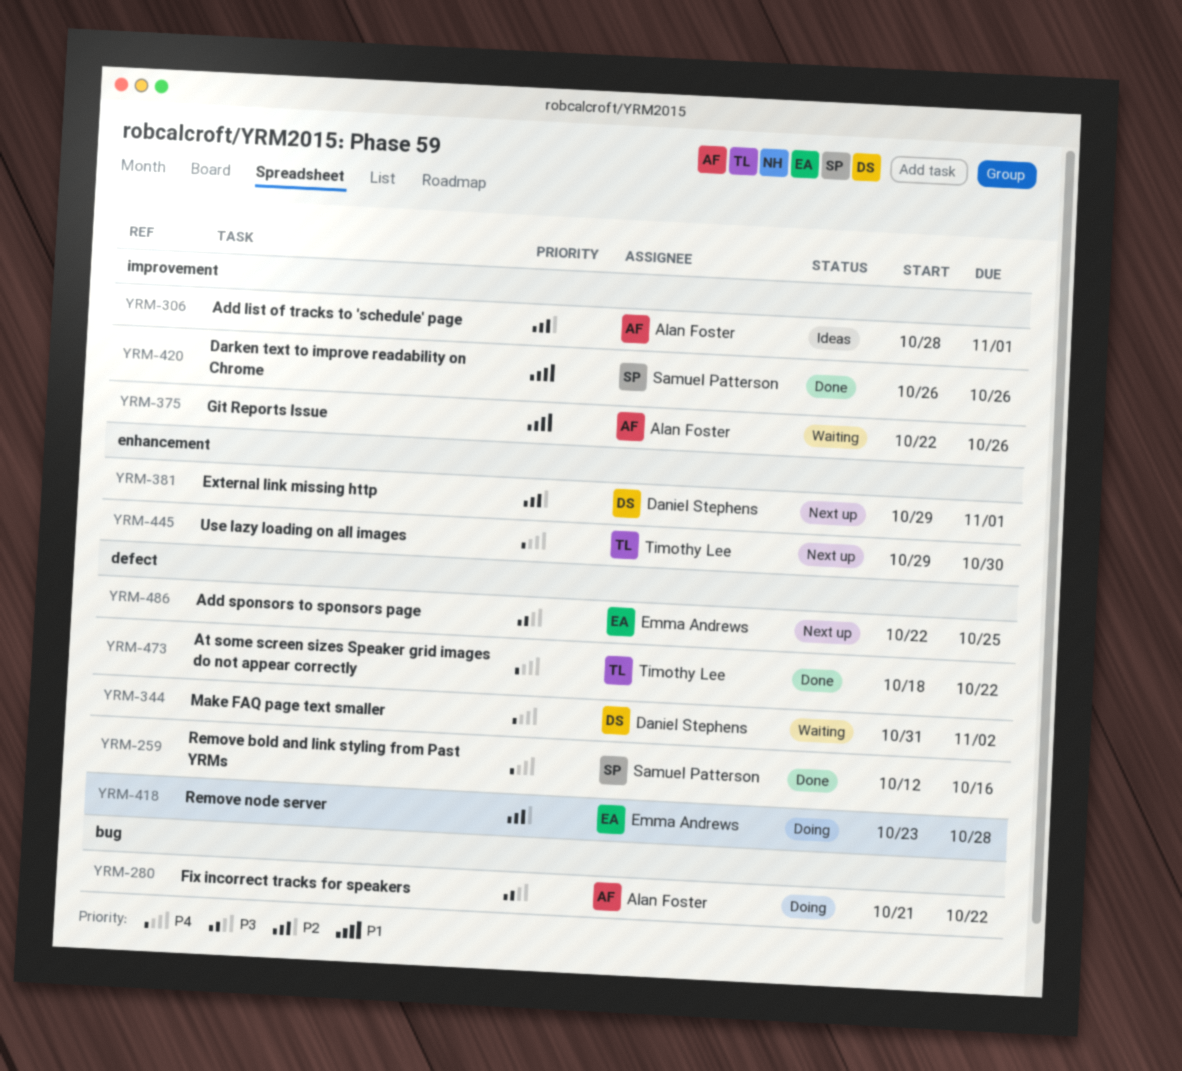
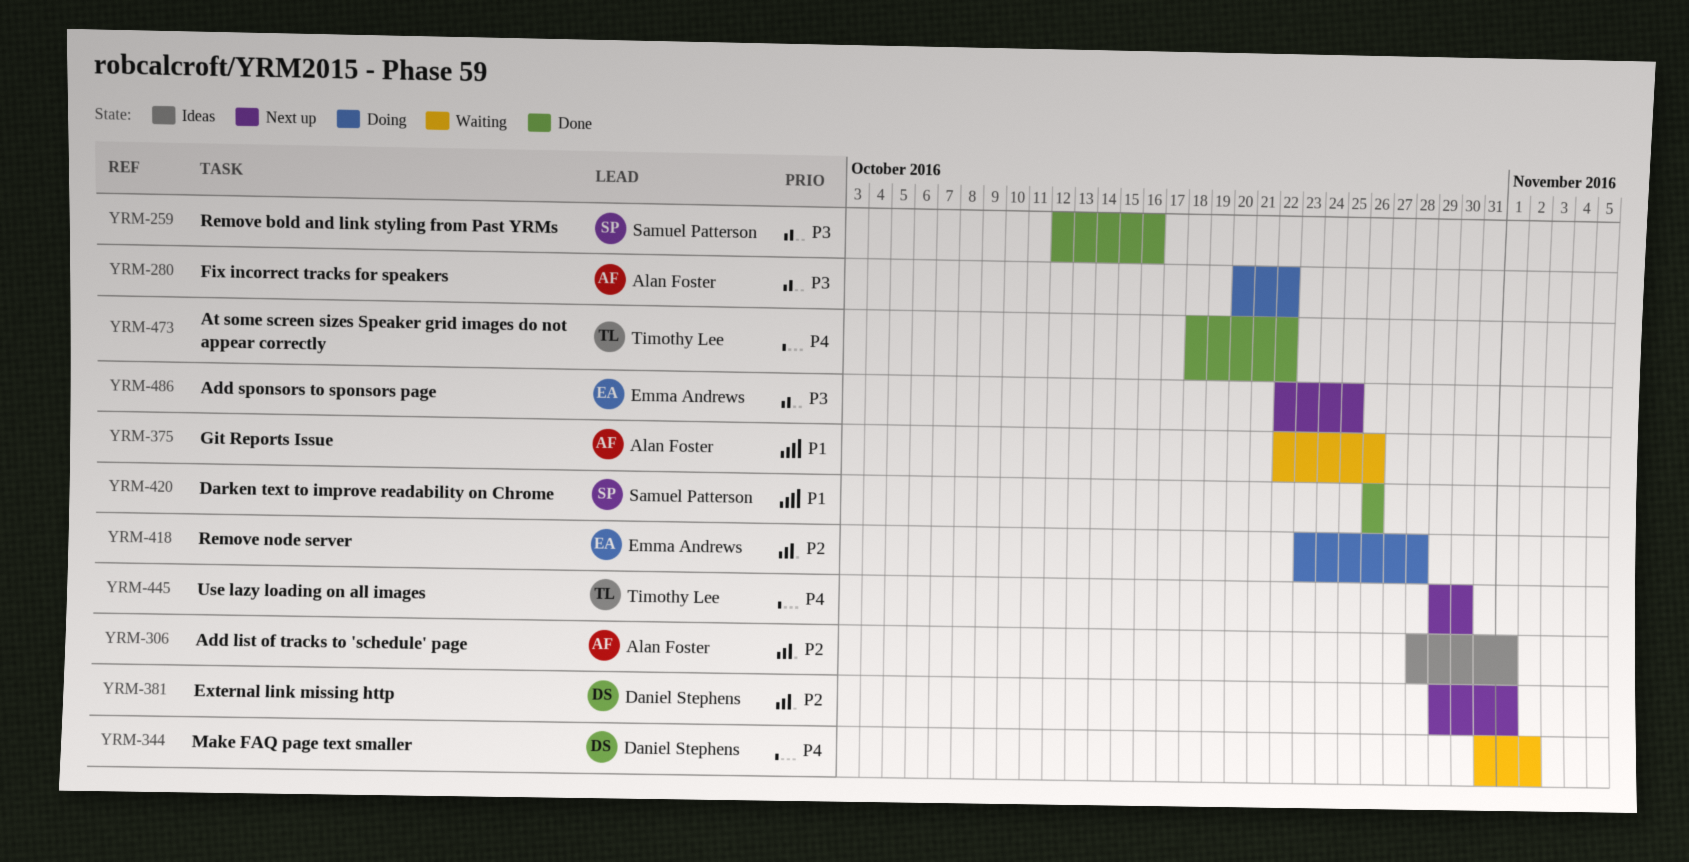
YRM-259, priority: P4 -> P3
YRM-280, start: Oct 21 -> Oct 20

